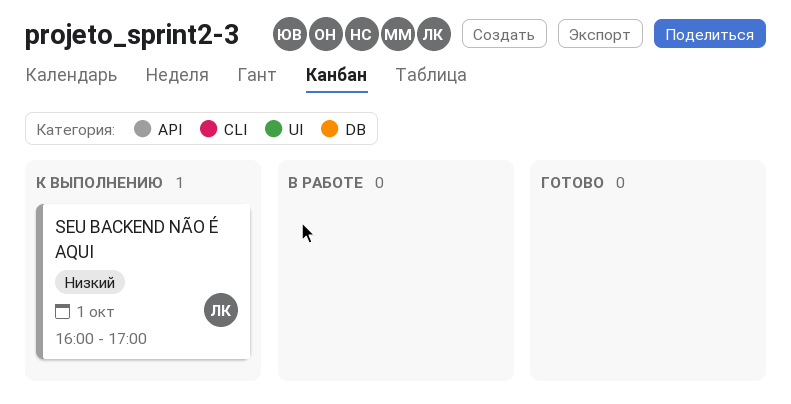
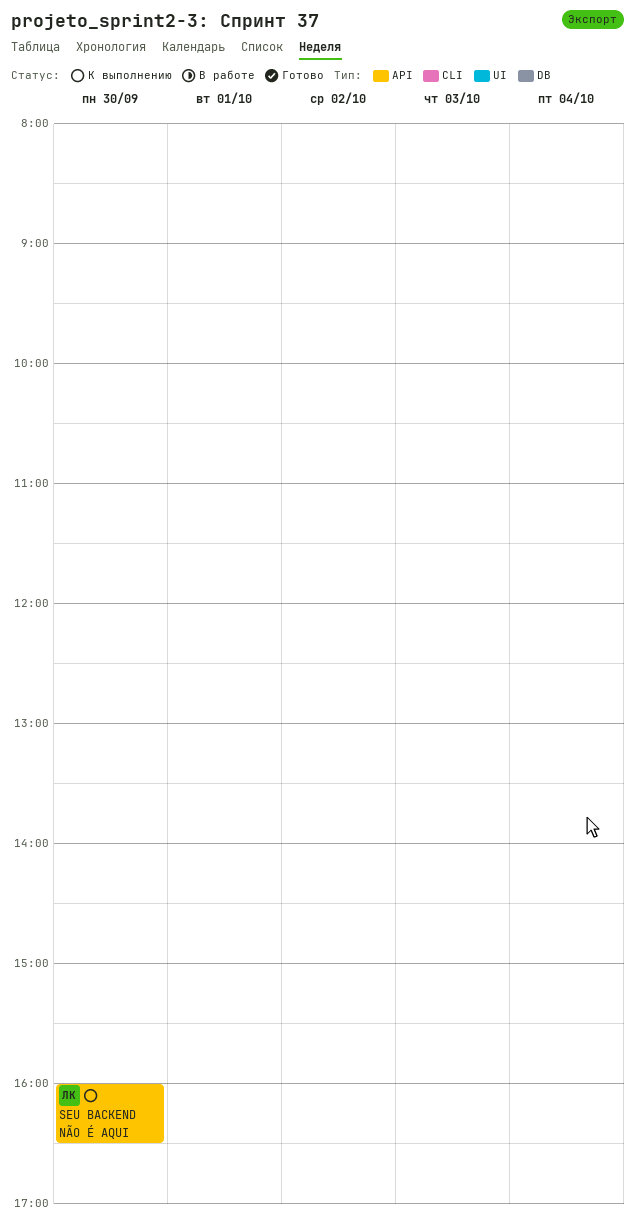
SEU BACKEND NÃO É AQUI, day: Oct 1 -> Sep 30
SEU BACKEND NÃO É AQUI, ends: 17:00 -> 16:30

